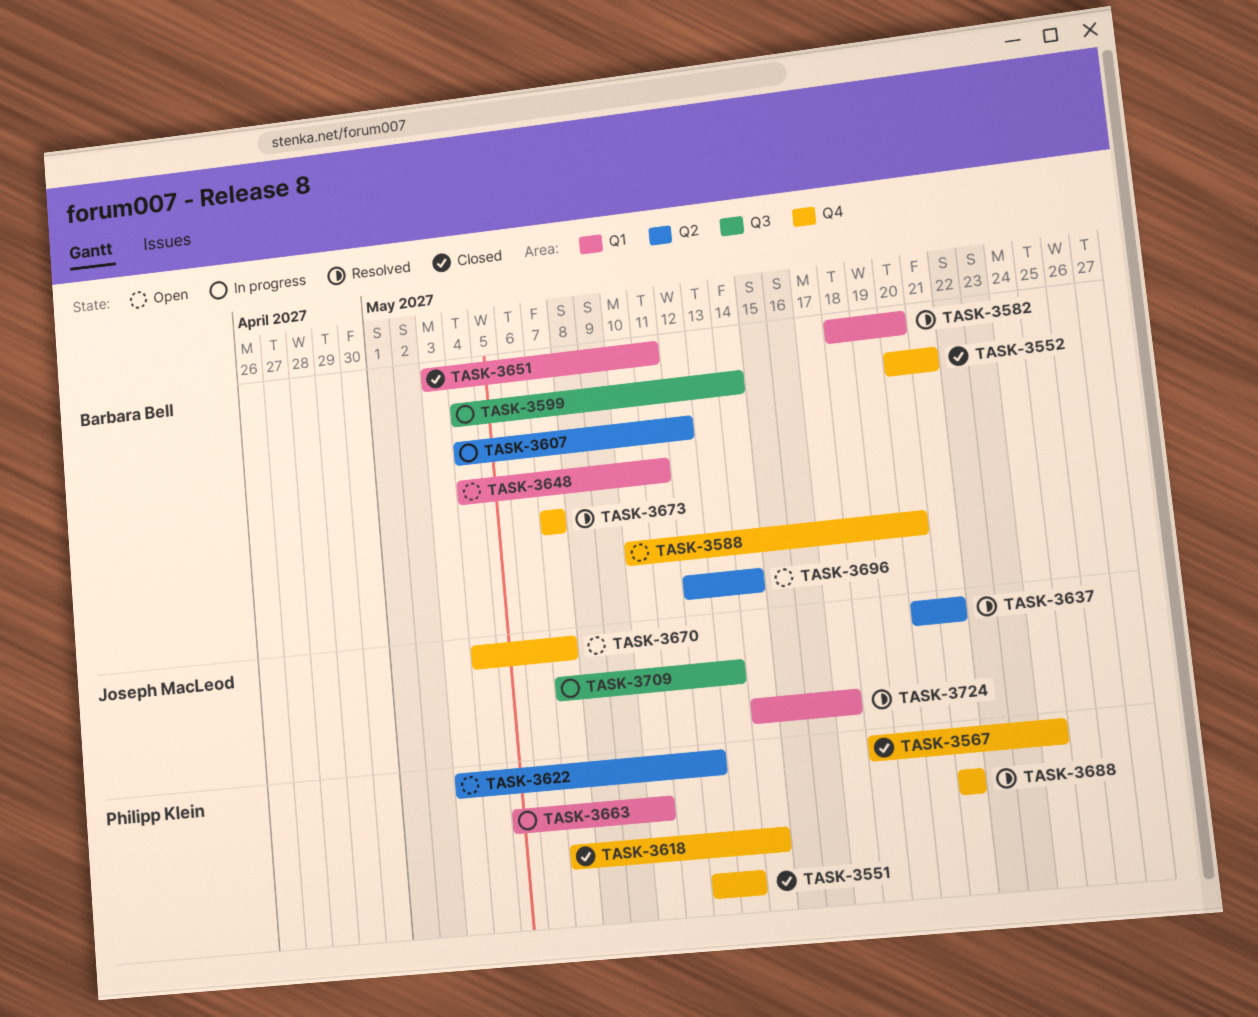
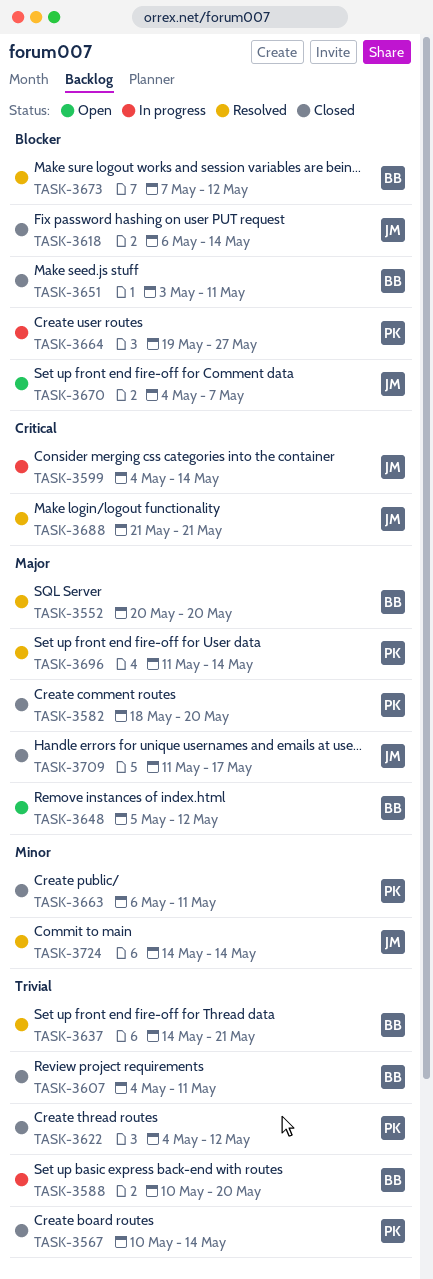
TASK-3551: present -> none
TASK-3552, status: Closed -> Resolved
TASK-3552, due: May 21 -> May 20
TASK-3567, start: May 18 -> May 10
TASK-3567, due: May 24 -> May 14
TASK-3582, status: Resolved -> Closed
TASK-3582, owner: Barbara Bell -> Philipp Klein
TASK-3588, status: Open -> In progress
TASK-3599, owner: Barbara Bell -> Joseph MacLeod
TASK-3607, status: In progress -> Closed
TASK-3607, due: May 12 -> May 11
TASK-3618, owner: Philipp Klein -> Joseph MacLeod
TASK-3618, start: May 7 -> May 6
TASK-3622, status: Open -> Closed
TASK-3622, start: May 3 -> May 4
TASK-3637, owner: Joseph MacLeod -> Barbara Bell
TASK-3637, start: May 20 -> May 14
TASK-3648, start: May 4 -> May 5
TASK-3648, due: May 11 -> May 12
TASK-3663, status: In progress -> Closed
TASK-3663, start: May 5 -> May 6
TASK-3663, due: May 10 -> May 11
TASK-3664: none -> present
TASK-3673, due: May 7 -> May 12
TASK-3688, owner: Philipp Klein -> Joseph MacLeod
TASK-3696, status: Open -> Resolved
TASK-3696, owner: Barbara Bell -> Philipp Klein
TASK-3696, start: May 12 -> May 11
TASK-3709, status: In progress -> Closed
TASK-3709, start: May 7 -> May 11
TASK-3709, due: May 13 -> May 17
TASK-3724, due: May 17 -> May 14

